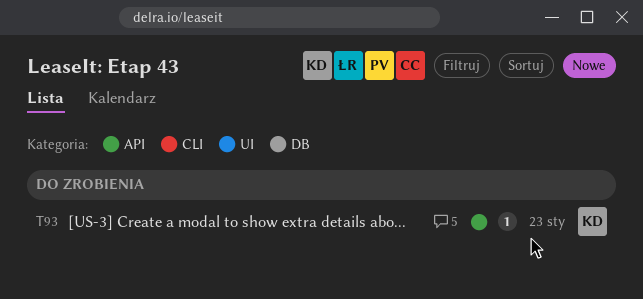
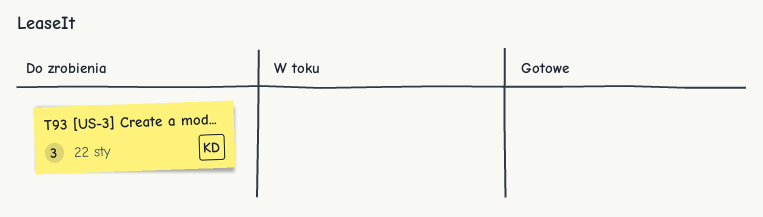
T93, estimate: 1 -> 3
T93, due: Jan 23 -> Jan 22

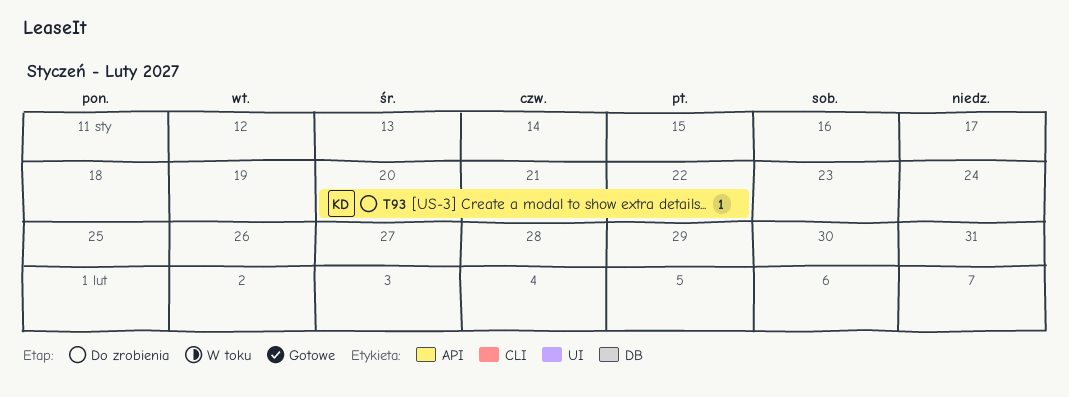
T93, estimate: 3 -> 1

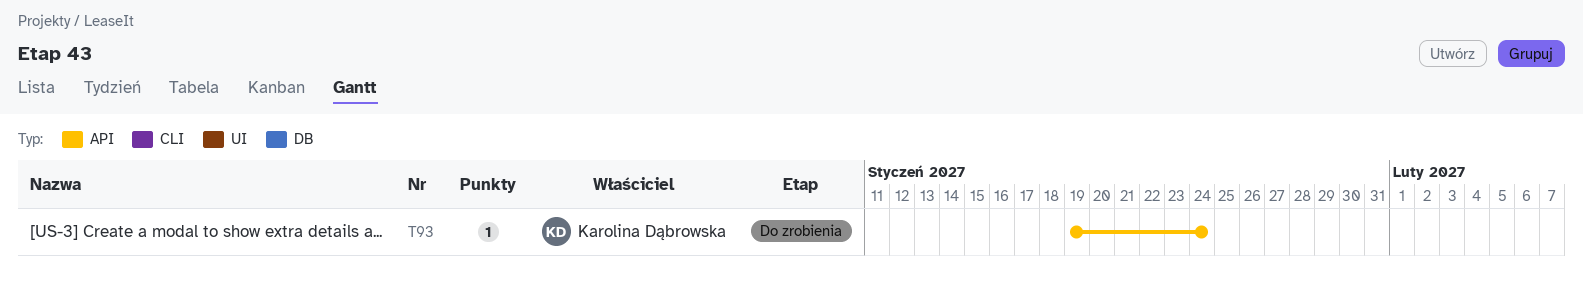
T93, start: Jan 20 -> Jan 19
T93, due: Jan 22 -> Jan 24

